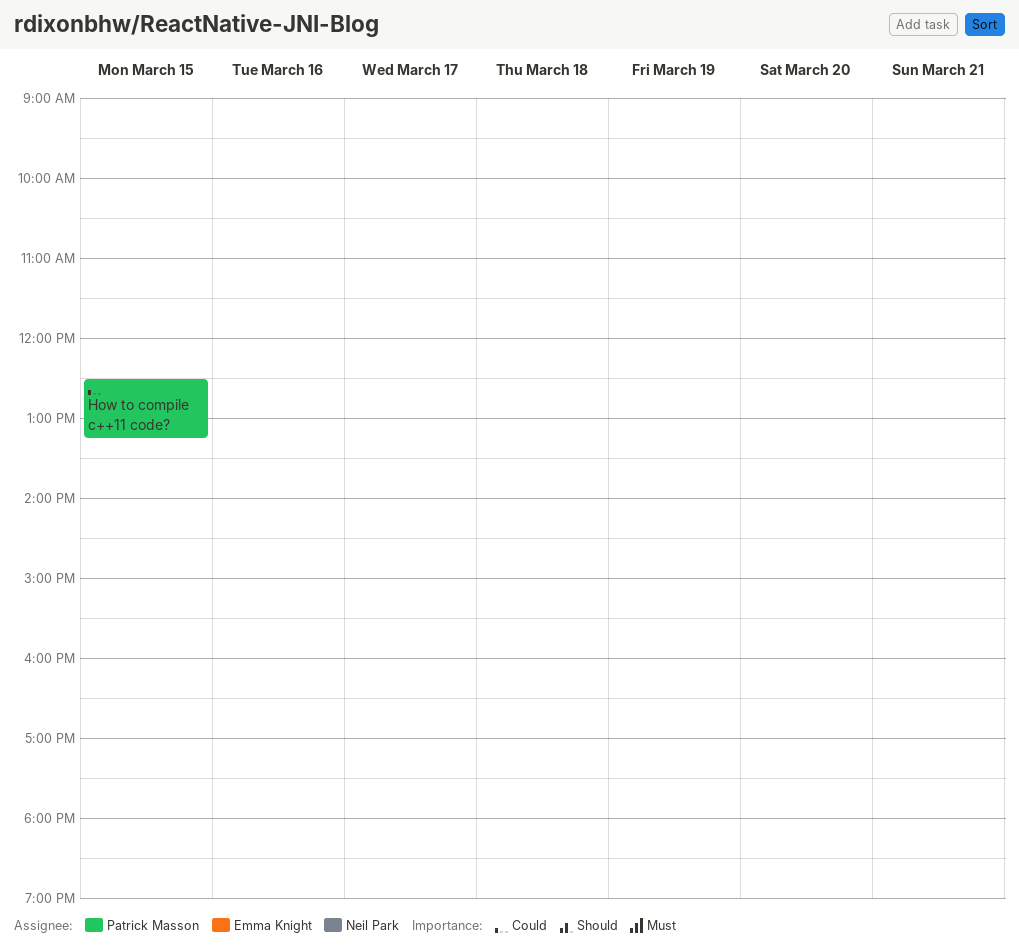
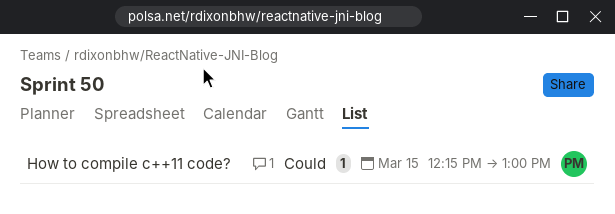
How to compile c++11 code?, begins: 12:30 -> 12:15
How to compile c++11 code?, ends: 13:15 -> 13:00

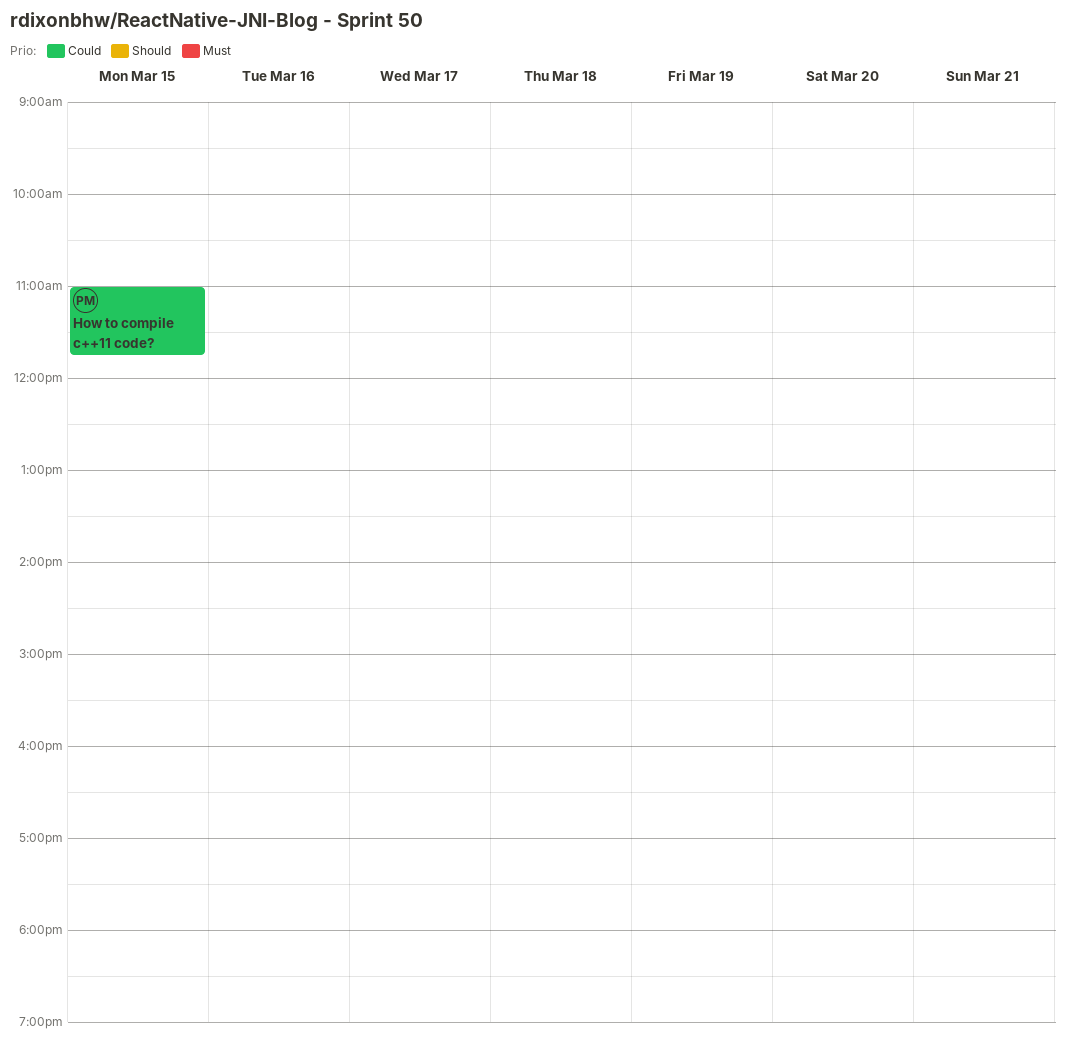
How to compile c++11 code?, begins: 12:15 -> 11:00
How to compile c++11 code?, ends: 13:00 -> 11:45

